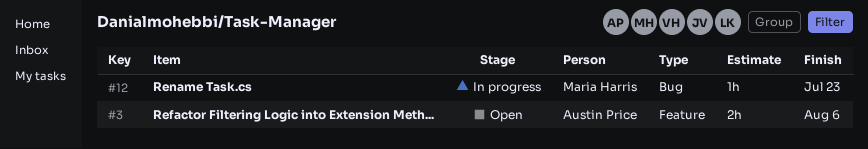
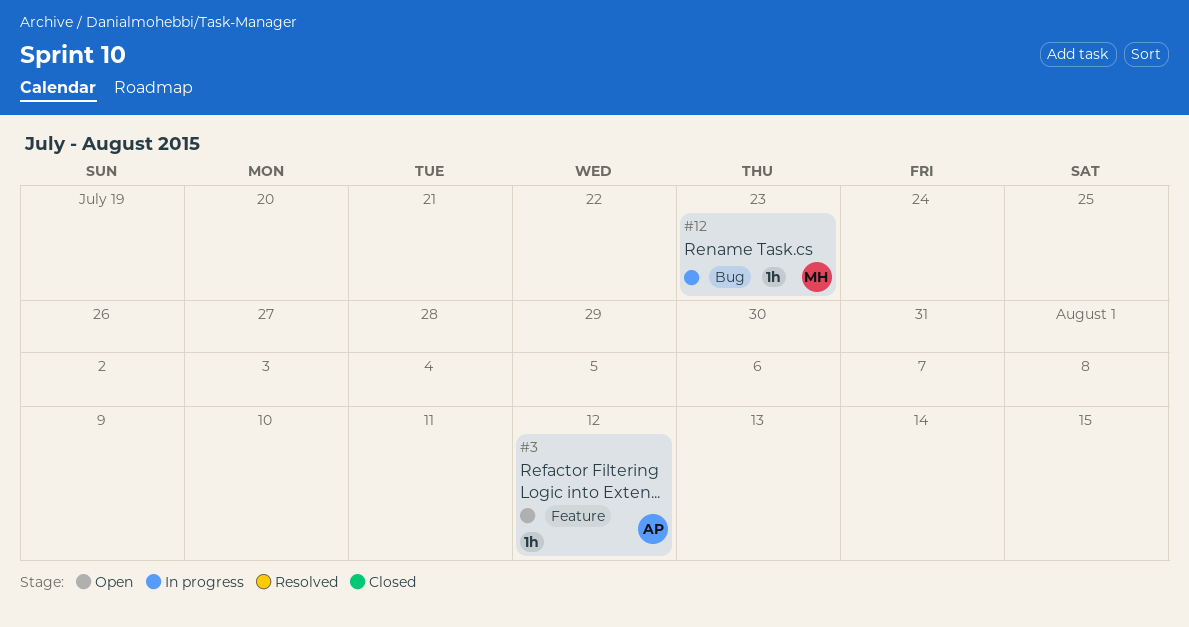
#3, estimate: 2h -> 1h
#3, due: Aug 6 -> Aug 12

